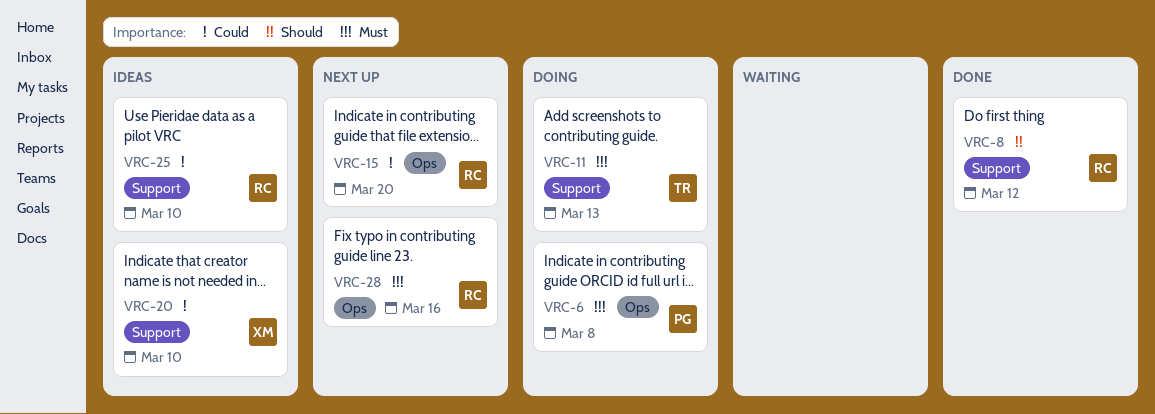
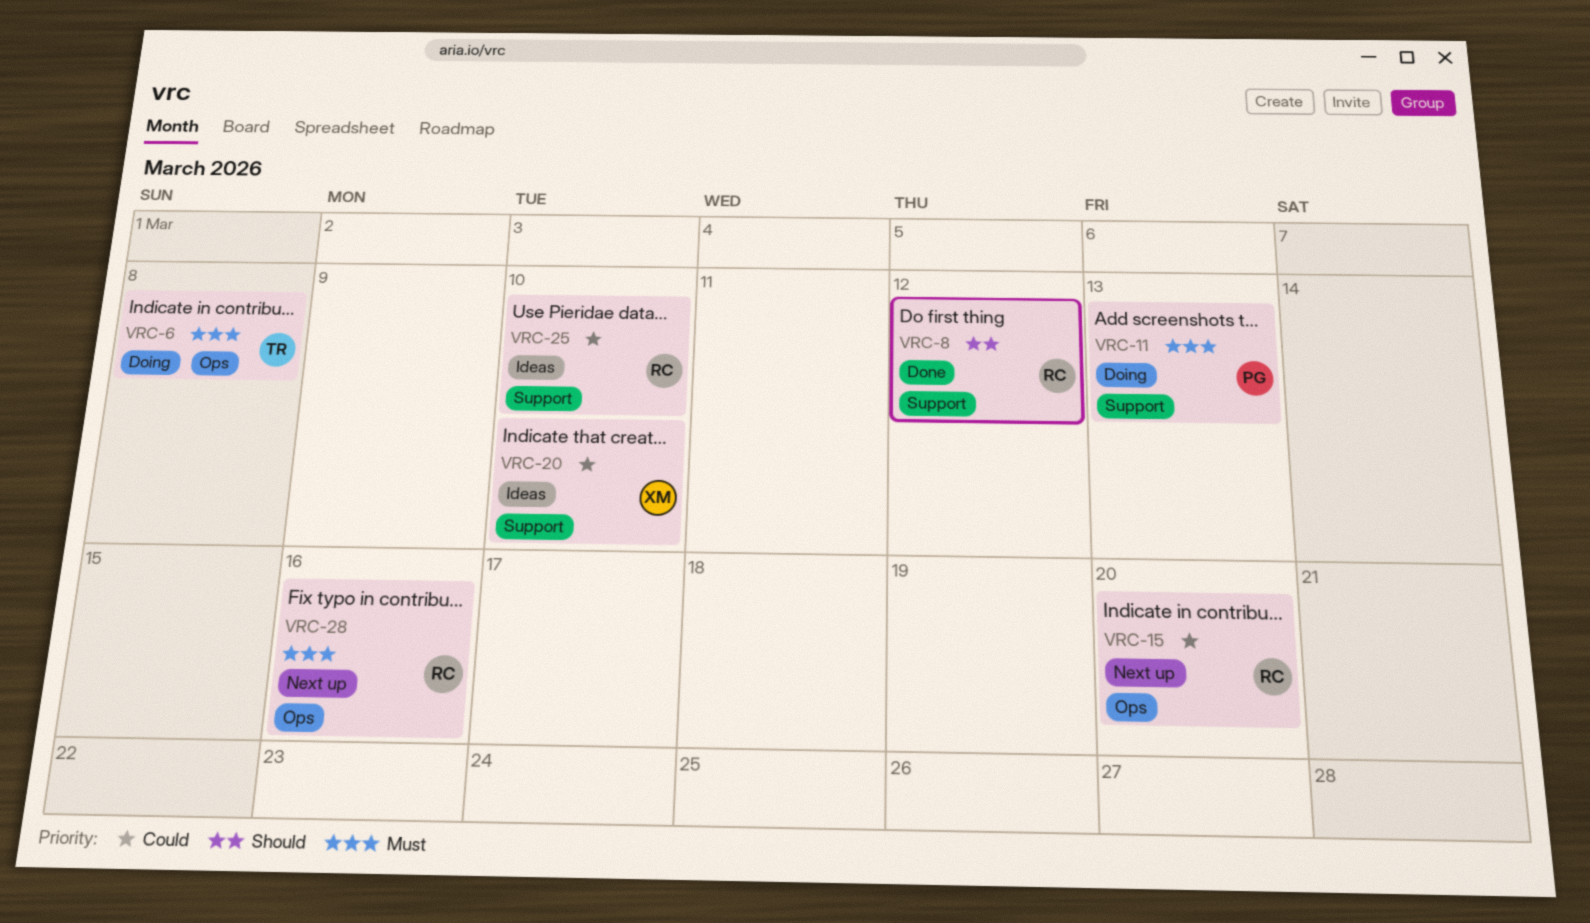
VRC-6, owner: PG -> TR
VRC-11, owner: TR -> PG

